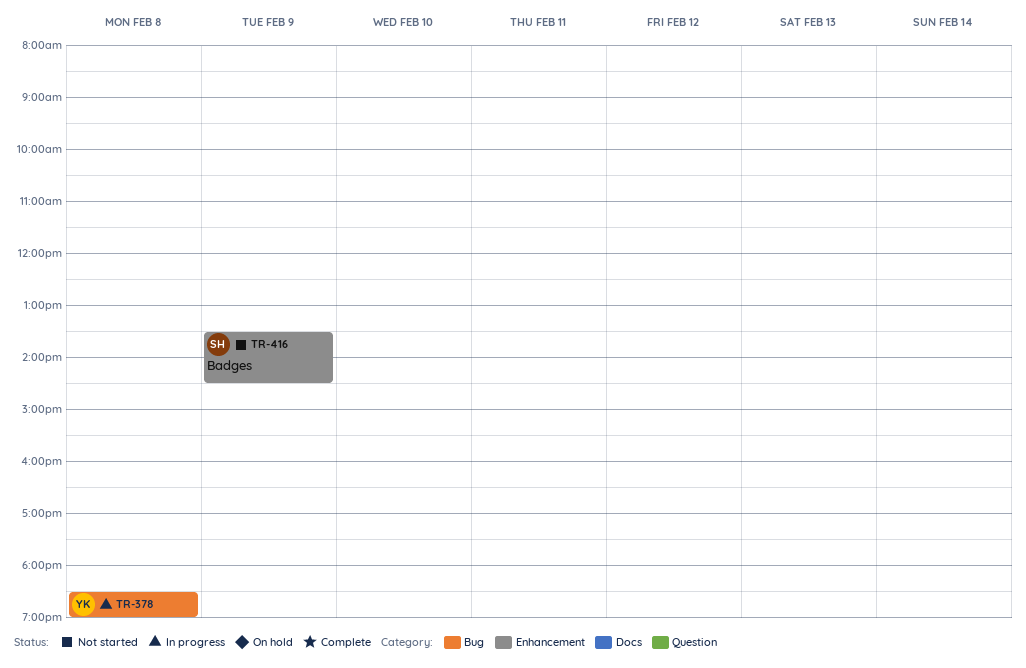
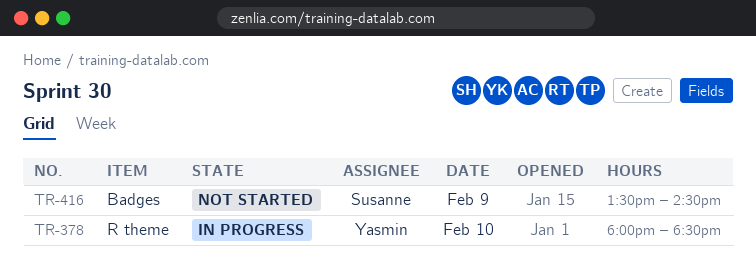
TR-378, day: Feb 8 -> Feb 10
TR-378, begins: 18:30 -> 18:00
TR-378, ends: 19:00 -> 18:30

